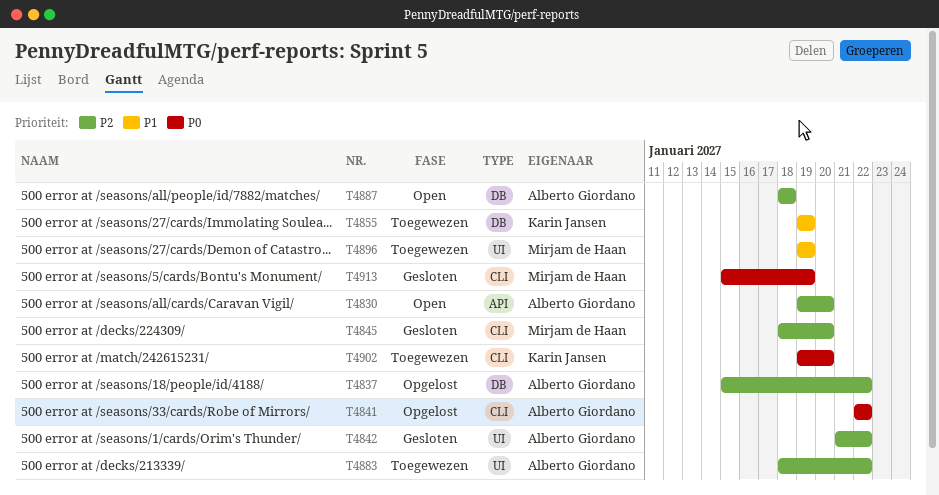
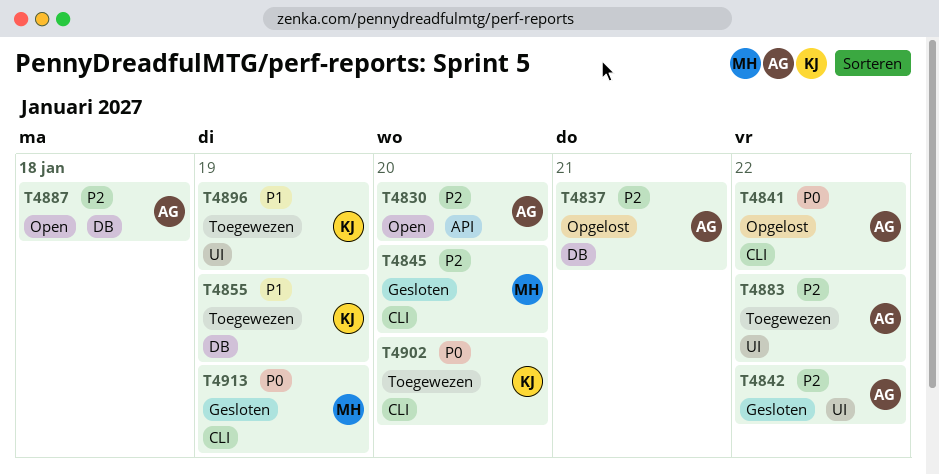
T4837, due: Jan 22 -> Jan 21
T4896, owner: Mirjam de Haan -> Karin Jansen

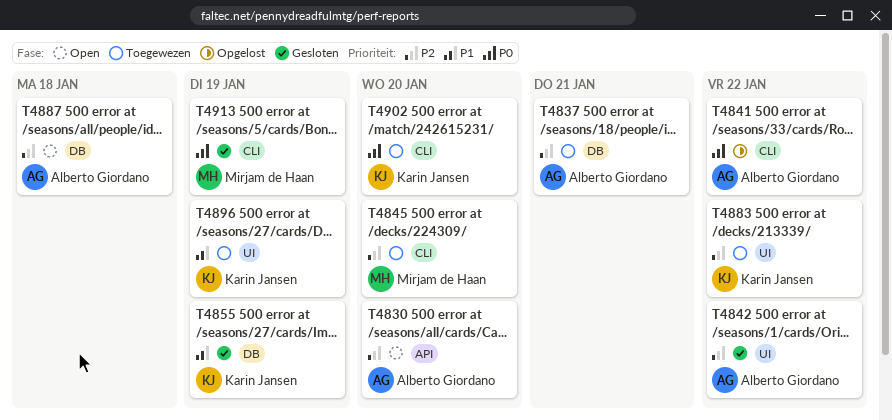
T4837, status: Opgelost -> Toegewezen
T4845, status: Gesloten -> Toegewezen
T4855, status: Toegewezen -> Gesloten
T4883, owner: Alberto Giordano -> Karin Jansen

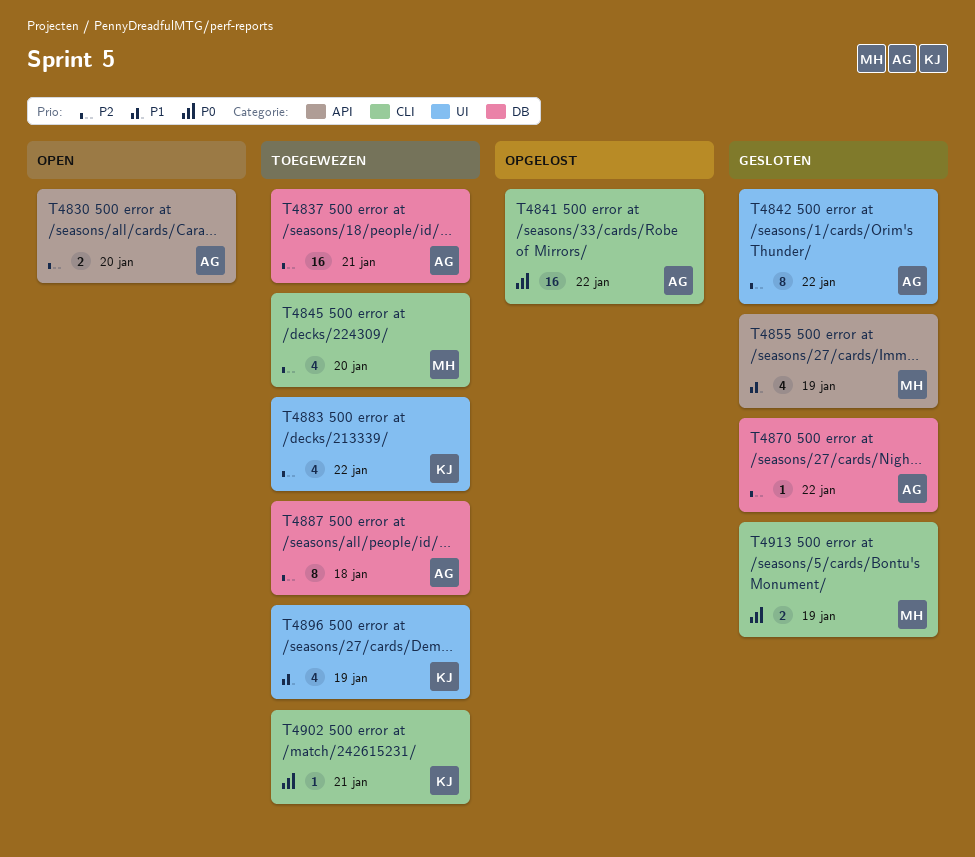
T4855, owner: Karin Jansen -> Mirjam de Haan
T4855, label: DB -> API
T4870: none -> present
T4887, status: Open -> Toegewezen
T4902, due: Jan 20 -> Jan 21

